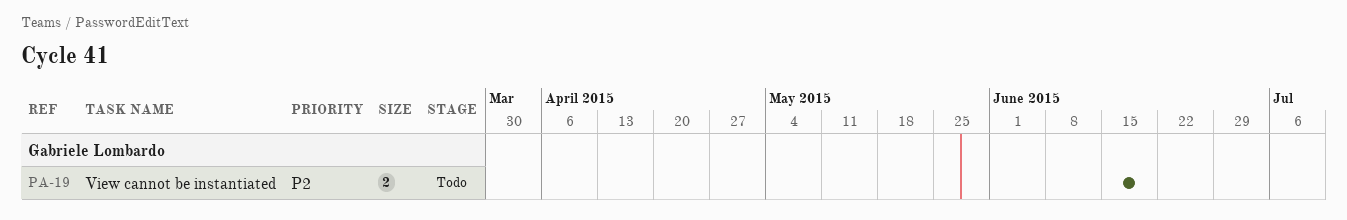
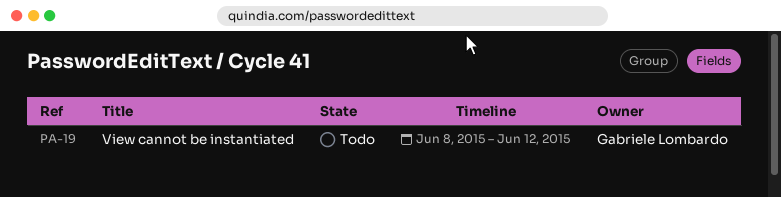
PA-19, start: Jun 15 -> Jun 8
PA-19, due: Jun 19 -> Jun 12

